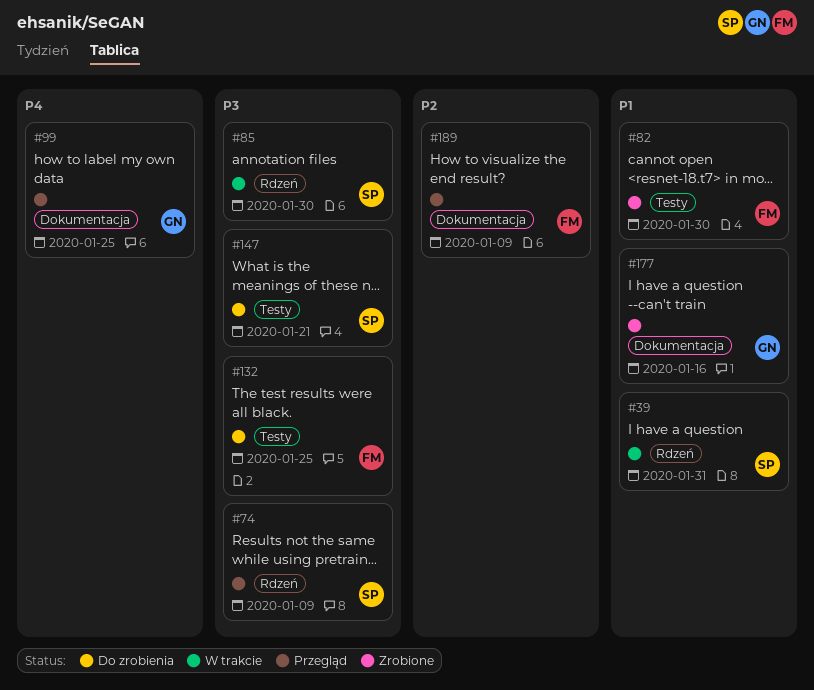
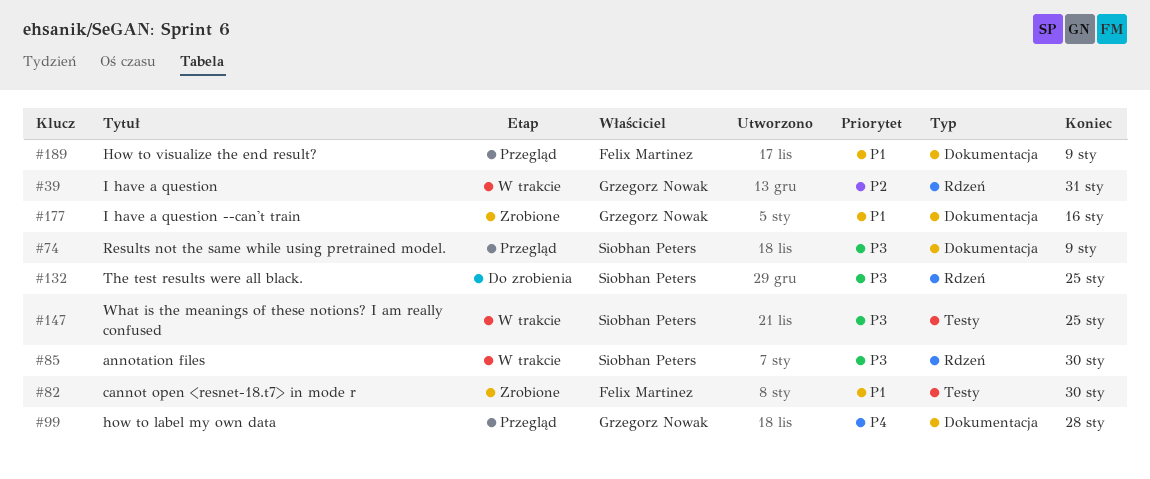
#39, owner: Siobhan Peters -> Grzegorz Nowak
#39, priority: P1 -> P2
#74, label: Rdzeń -> Dokumentacja
#99, due: Jan 25 -> Jan 28
#132, owner: Felix Martinez -> Siobhan Peters
#132, label: Testy -> Rdzeń
#147, status: Do zrobienia -> W trakcie
#147, due: Jan 21 -> Jan 25
#189, priority: P2 -> P1

